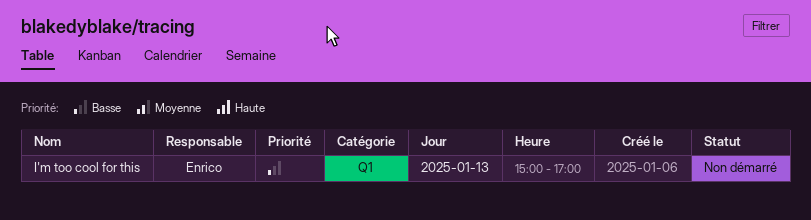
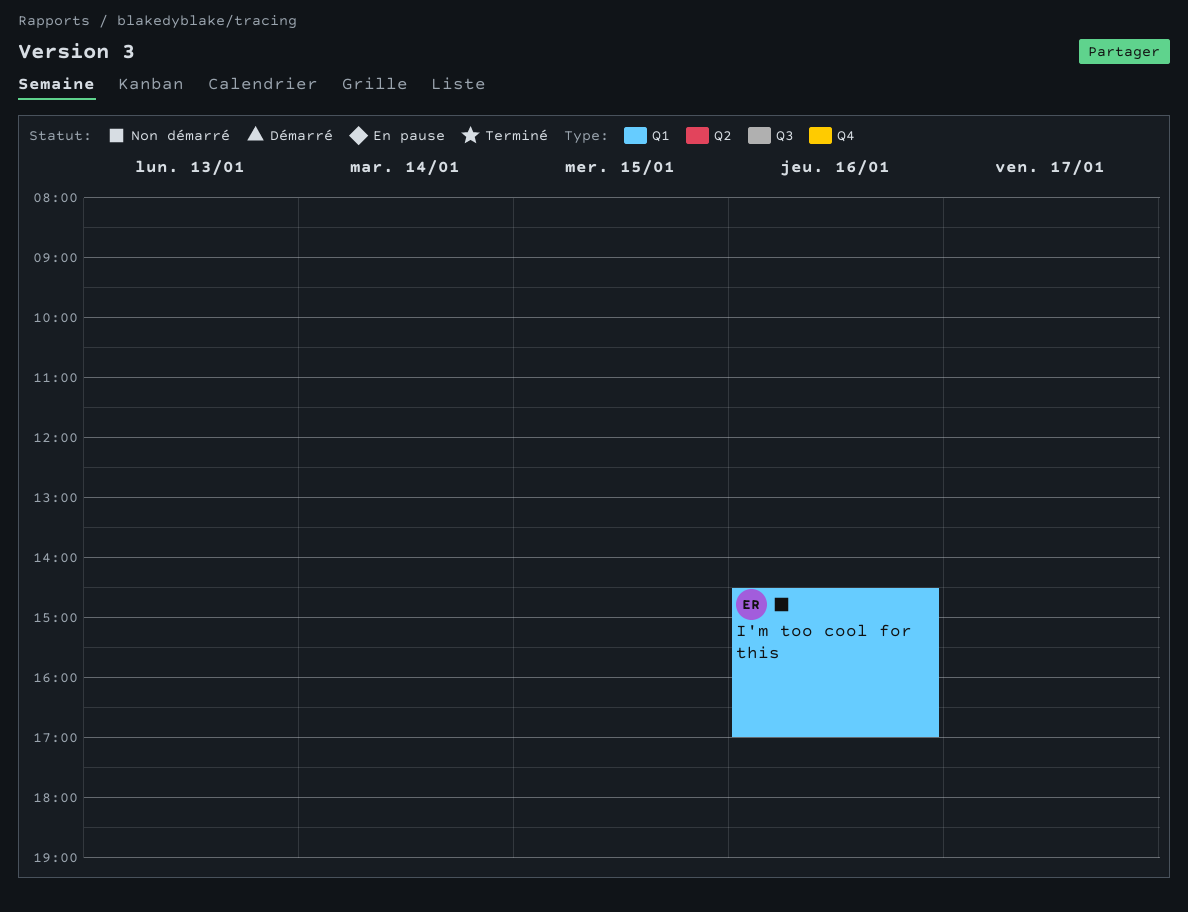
I'm too cool for this, day: Jan 13 -> Jan 16
I'm too cool for this, begins: 15:00 -> 14:30

